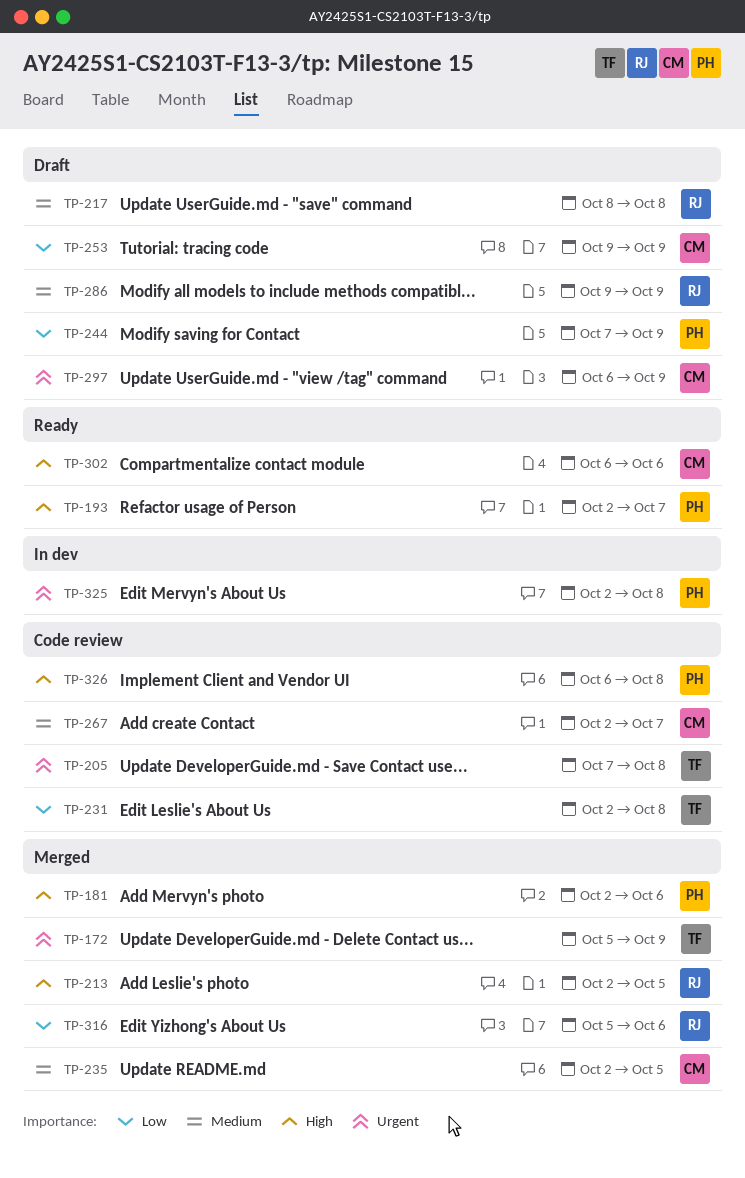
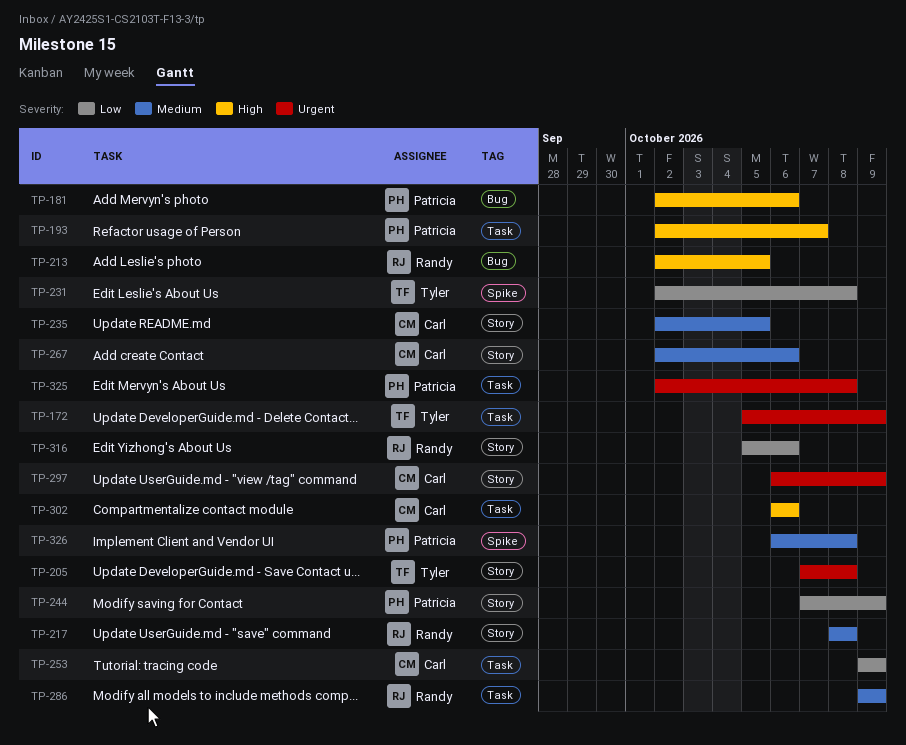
TP-267, due: Oct 7 -> Oct 6
TP-326, priority: High -> Medium

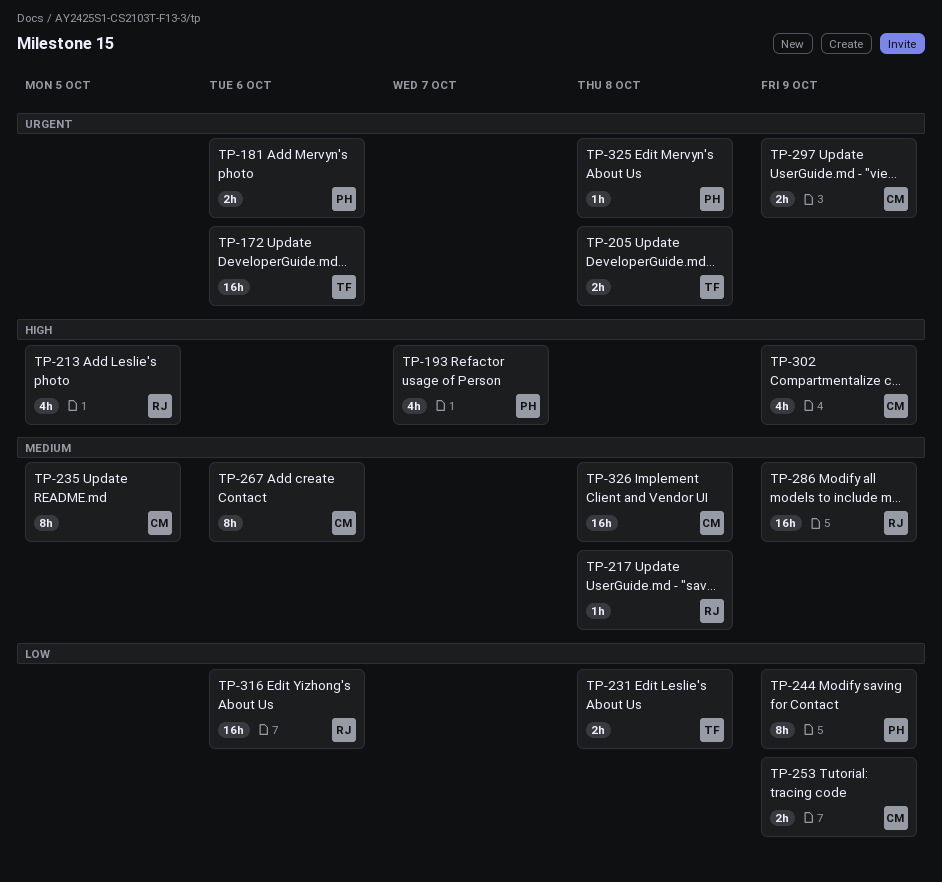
TP-172, due: Oct 9 -> Oct 6
TP-181, priority: High -> Urgent
TP-302, due: Oct 6 -> Oct 9
TP-326, owner: Patricia -> Carl

